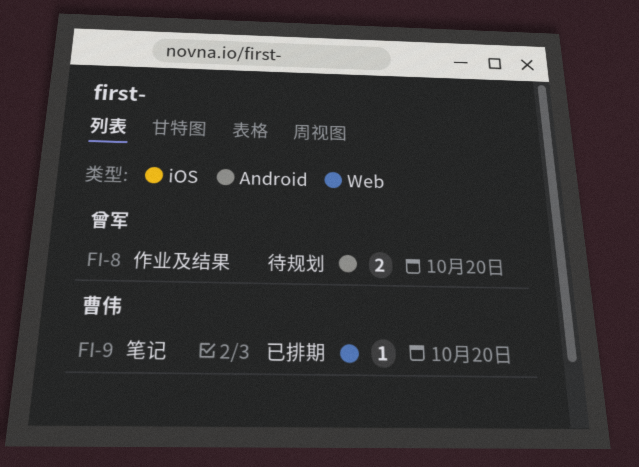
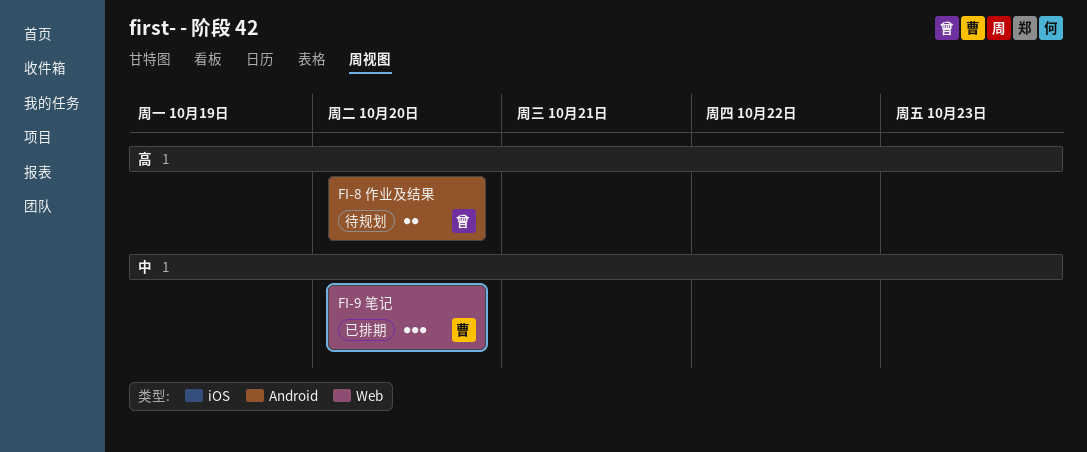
FI-9, estimate: 1 -> 3

